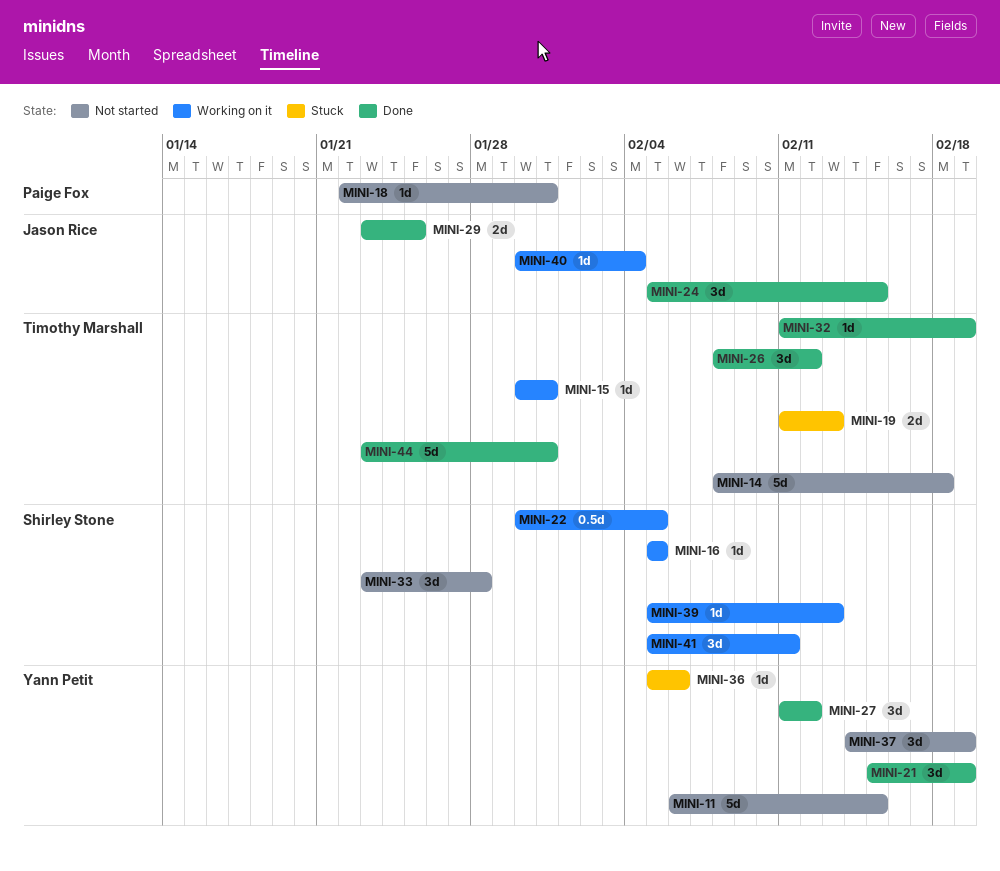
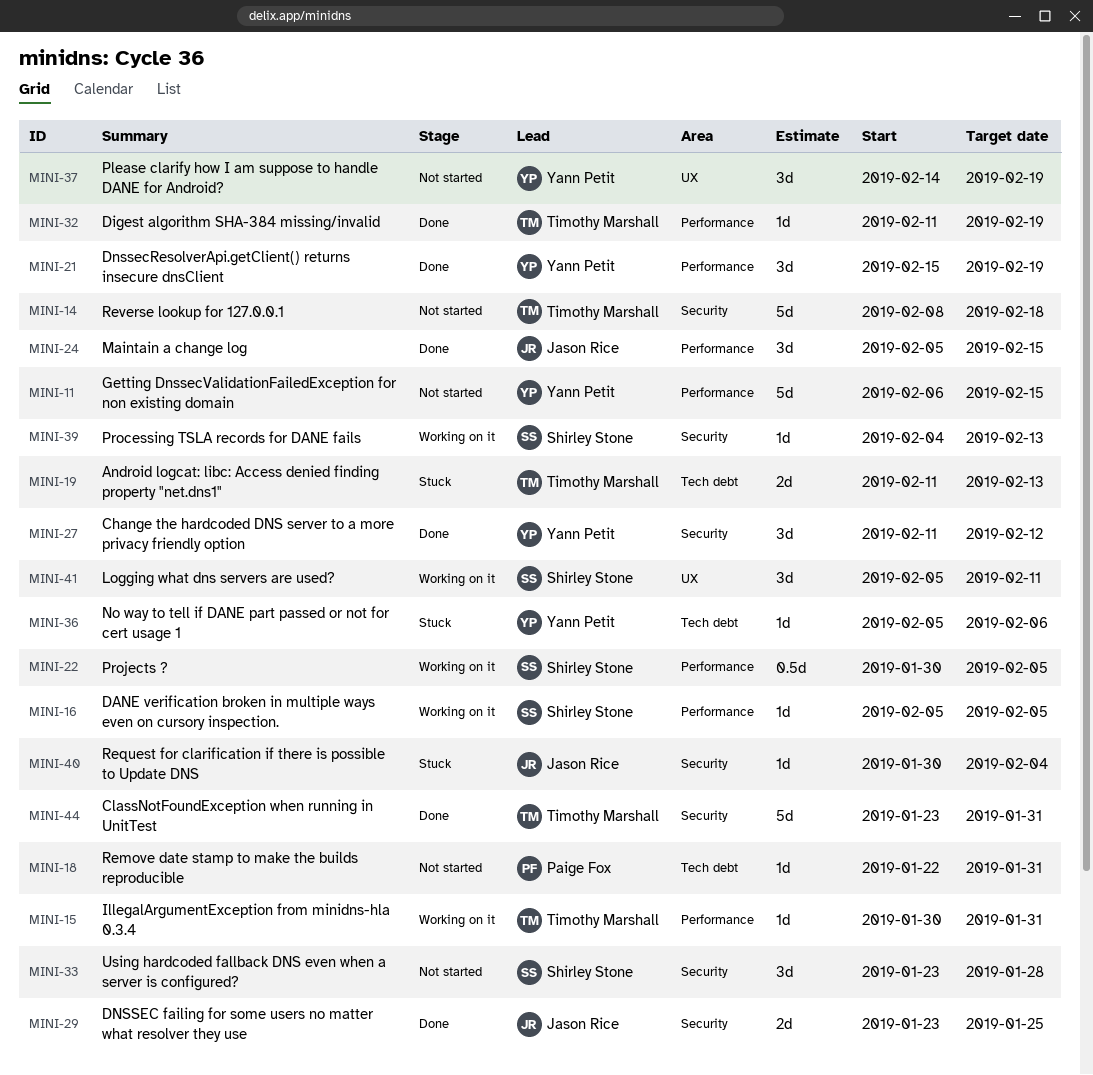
MINI-26: present -> none
MINI-39, start: Feb 5 -> Feb 4
MINI-40, status: Working on it -> Stuck

